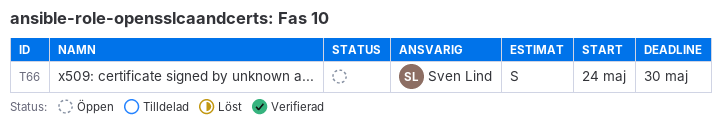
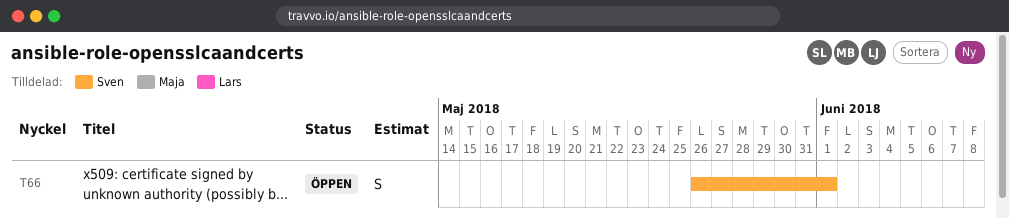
T66, start: May 24 -> May 26
T66, due: May 30 -> Jun 1

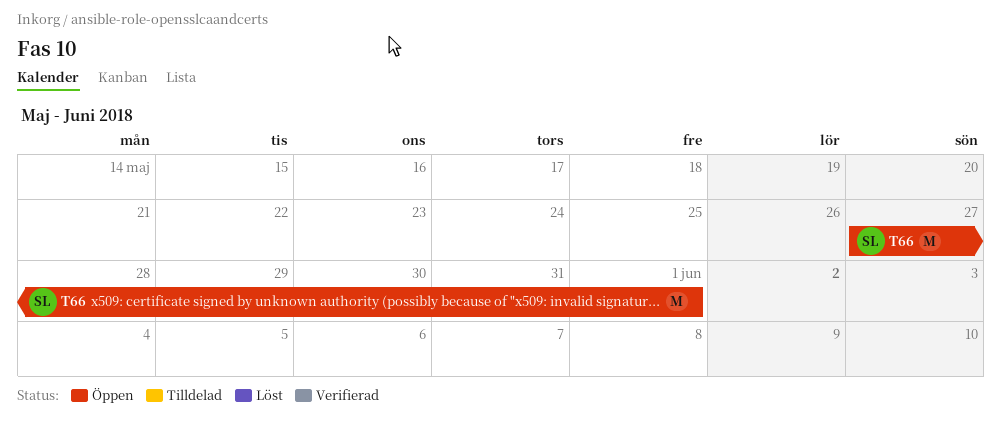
T66, estimate: S -> M
T66, start: May 26 -> May 27

